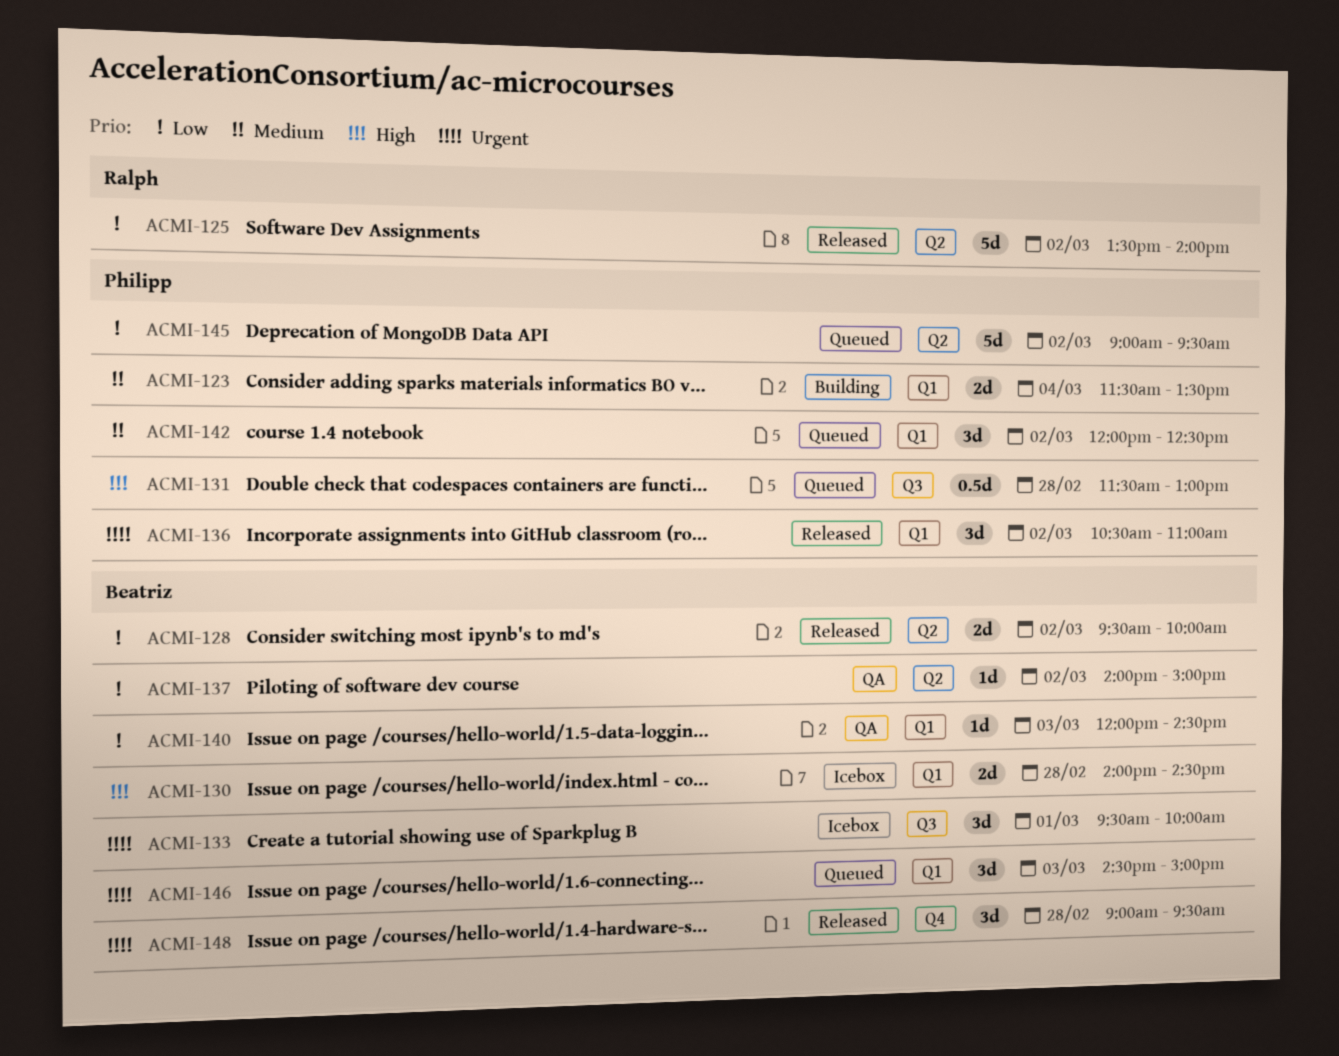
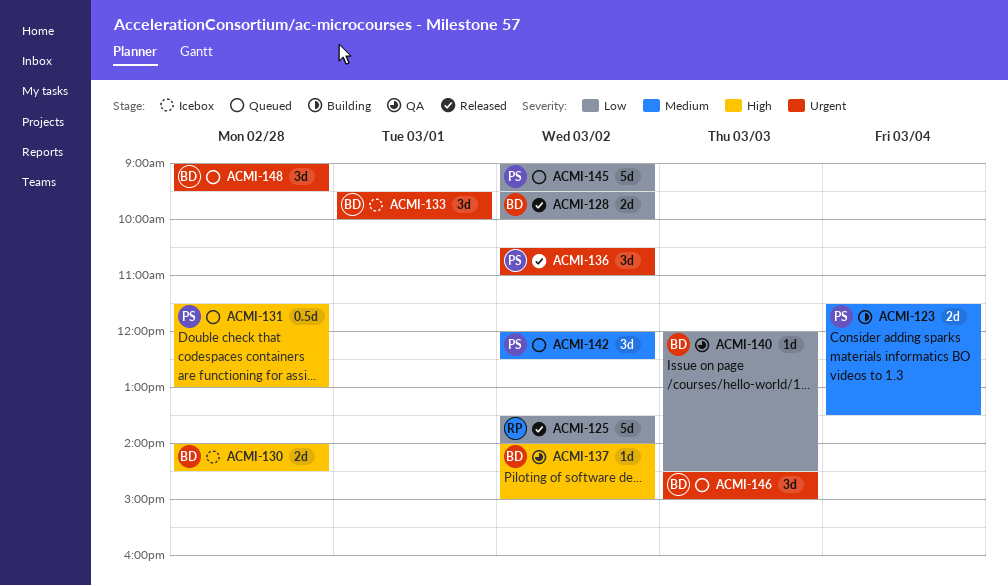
ACMI-137, priority: Low -> High
ACMI-148, status: Released -> Queued

